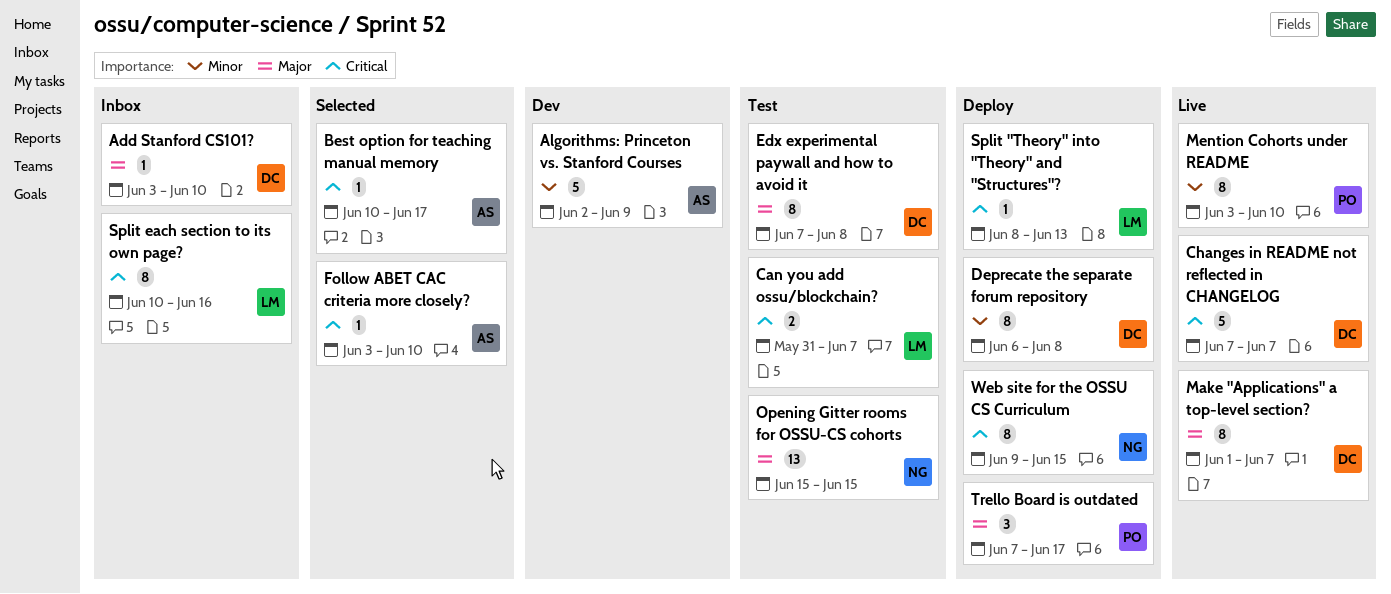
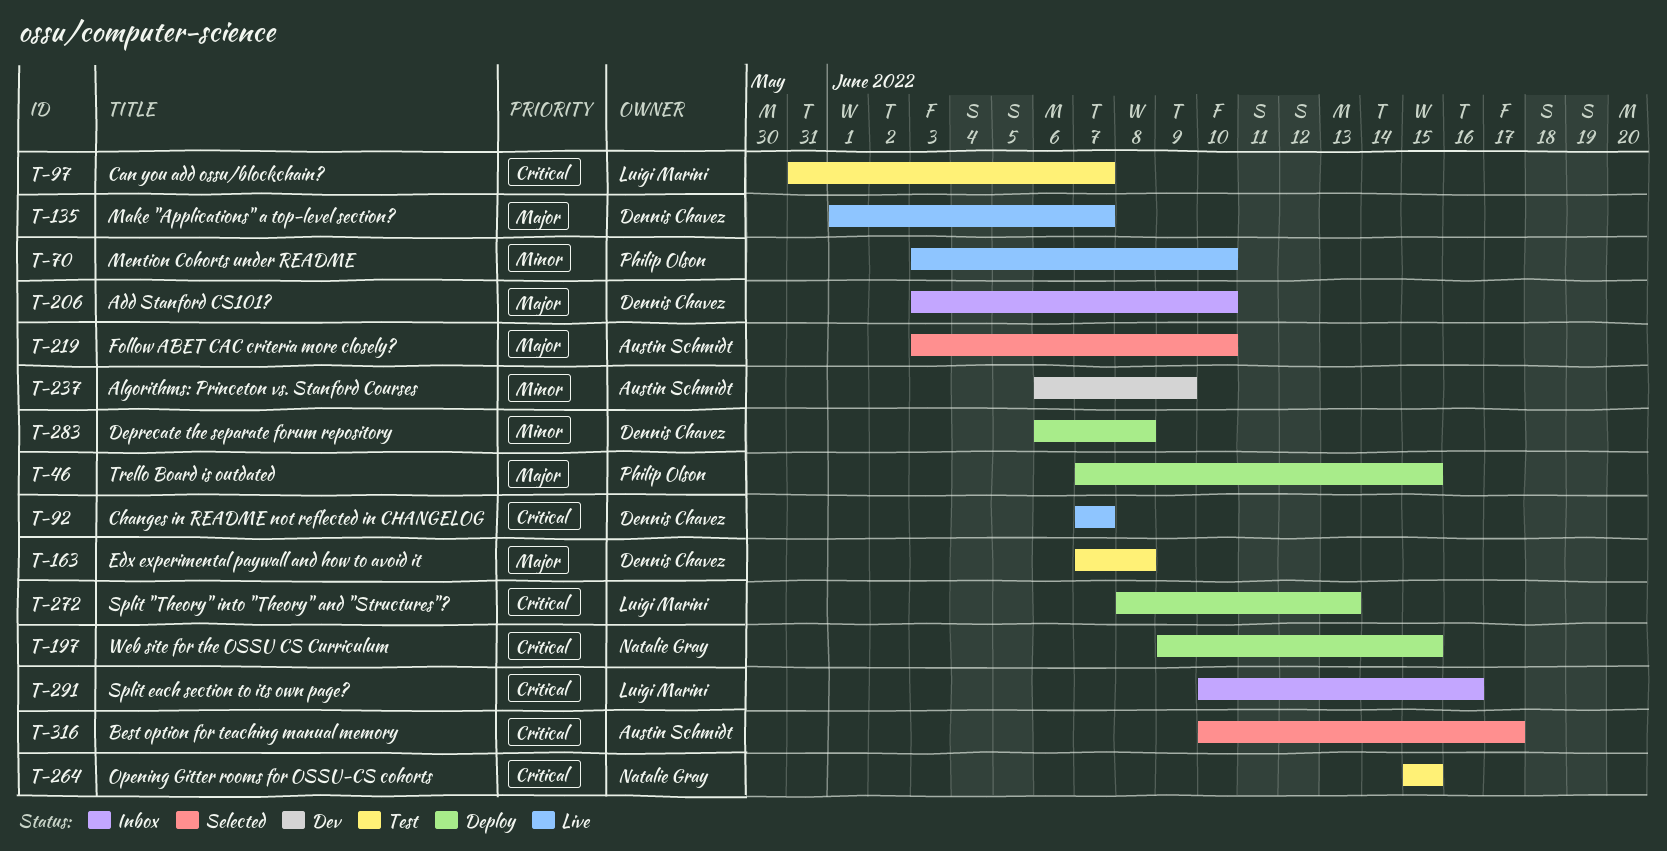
Algorithms: Princeton vs. Stanford Courses, start: Jun 2 -> Jun 6
Follow ABET CAC criteria more closely?, priority: Critical -> Major
Opening Gitter rooms for OSSU-CS cohorts, priority: Major -> Critical
Trello Board is outdated, due: Jun 17 -> Jun 15

